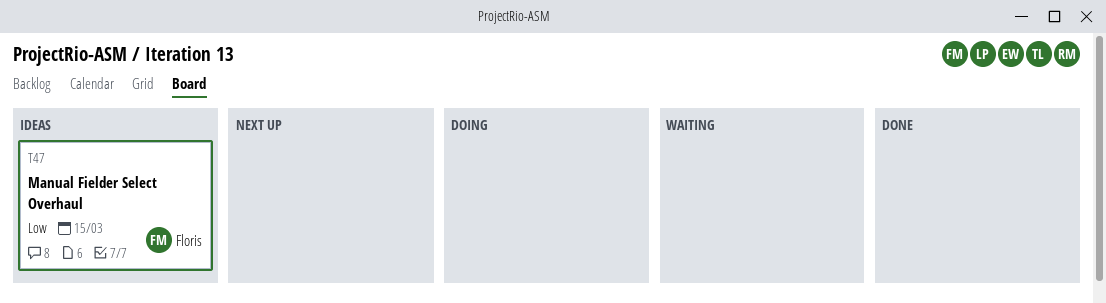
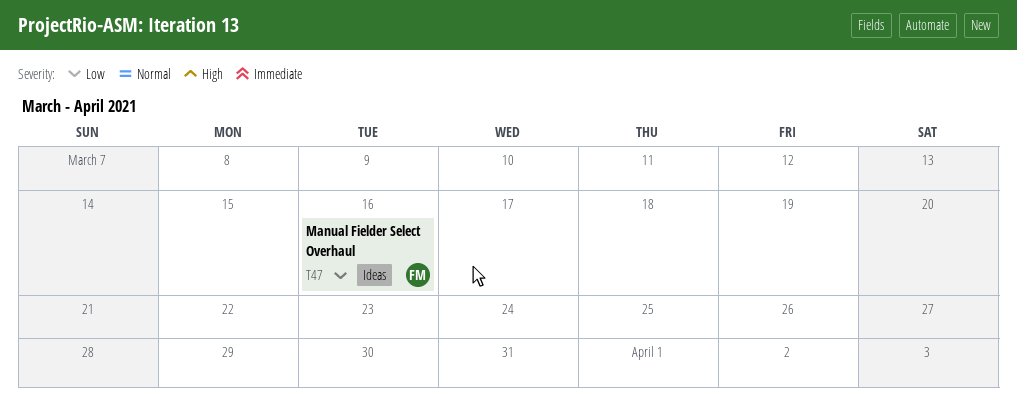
T47, due: Mar 15 -> Mar 16

